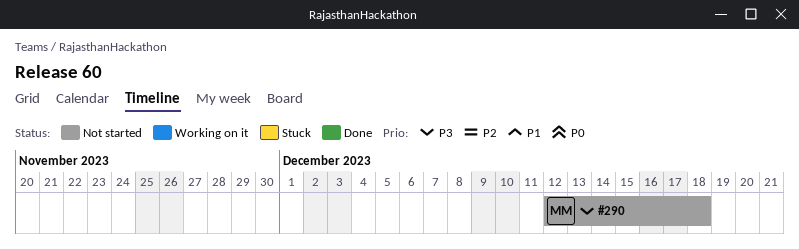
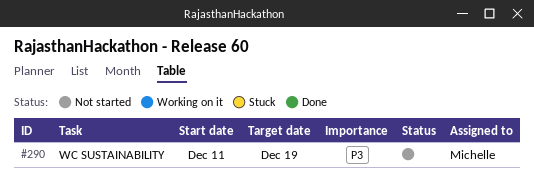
#290, start: Dec 12 -> Dec 11
#290, due: Dec 18 -> Dec 19

